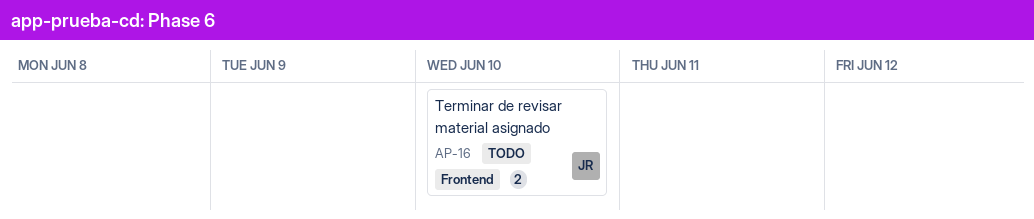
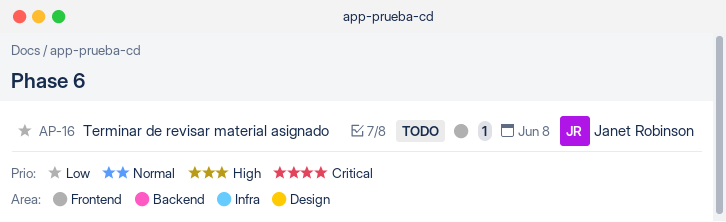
AP-16, estimate: 2 -> 1
AP-16, due: Jun 10 -> Jun 8

